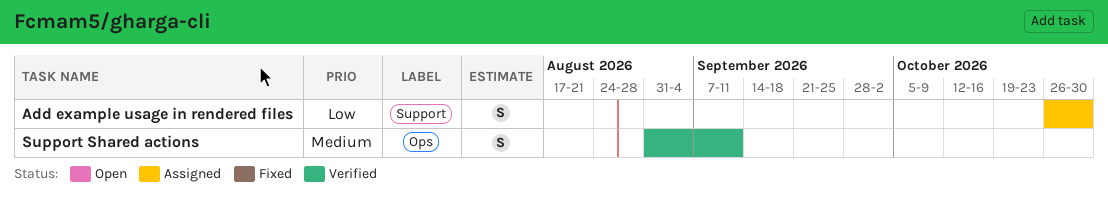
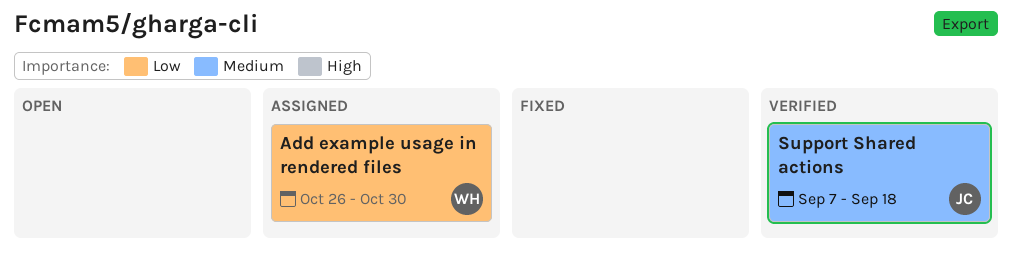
Support Shared actions, start: Aug 31 -> Sep 7
Support Shared actions, due: Sep 11 -> Sep 18

